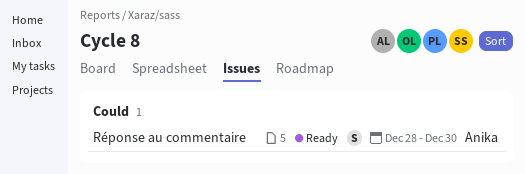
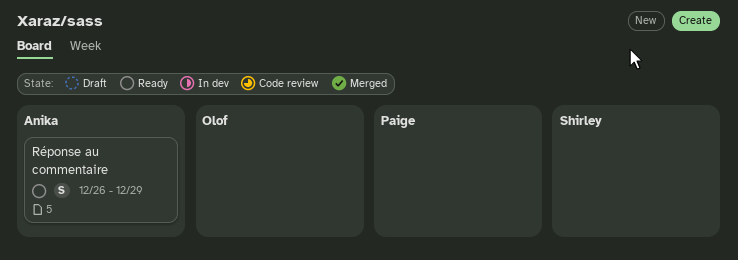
Réponse au commentaire, start: Dec 28 -> Dec 26
Réponse au commentaire, due: Dec 30 -> Dec 29

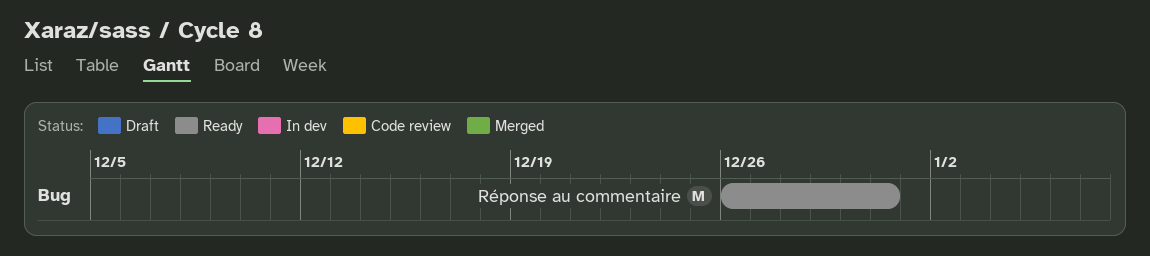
Réponse au commentaire, estimate: S -> M
Réponse au commentaire, due: Dec 29 -> Dec 31

